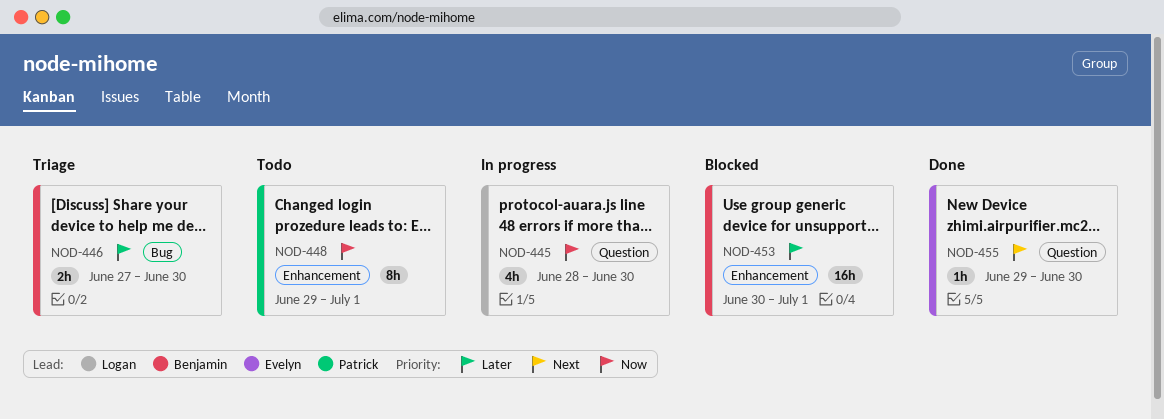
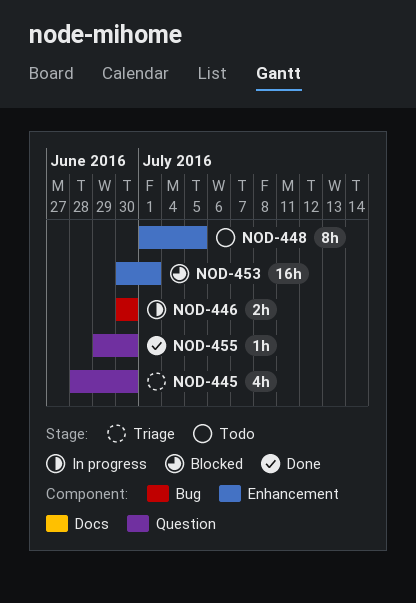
NOD-445, status: In progress -> Triage
NOD-446, status: Triage -> In progress
NOD-446, start: Jun 27 -> Jun 30
NOD-448, start: Jun 29 -> Jul 1
NOD-448, due: Jul 1 -> Jul 5

